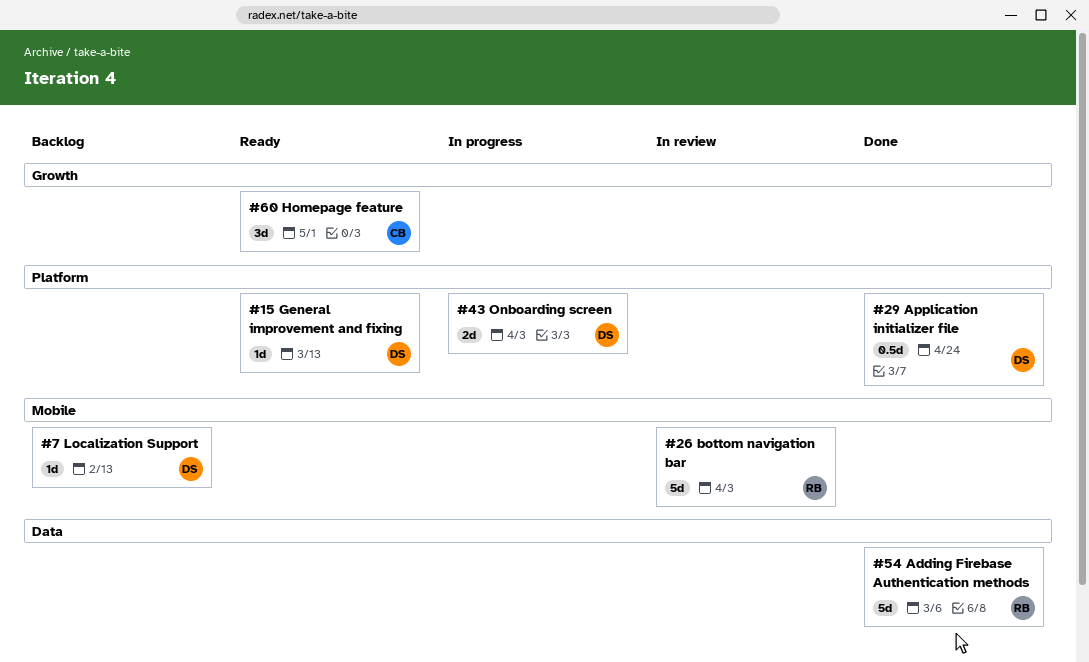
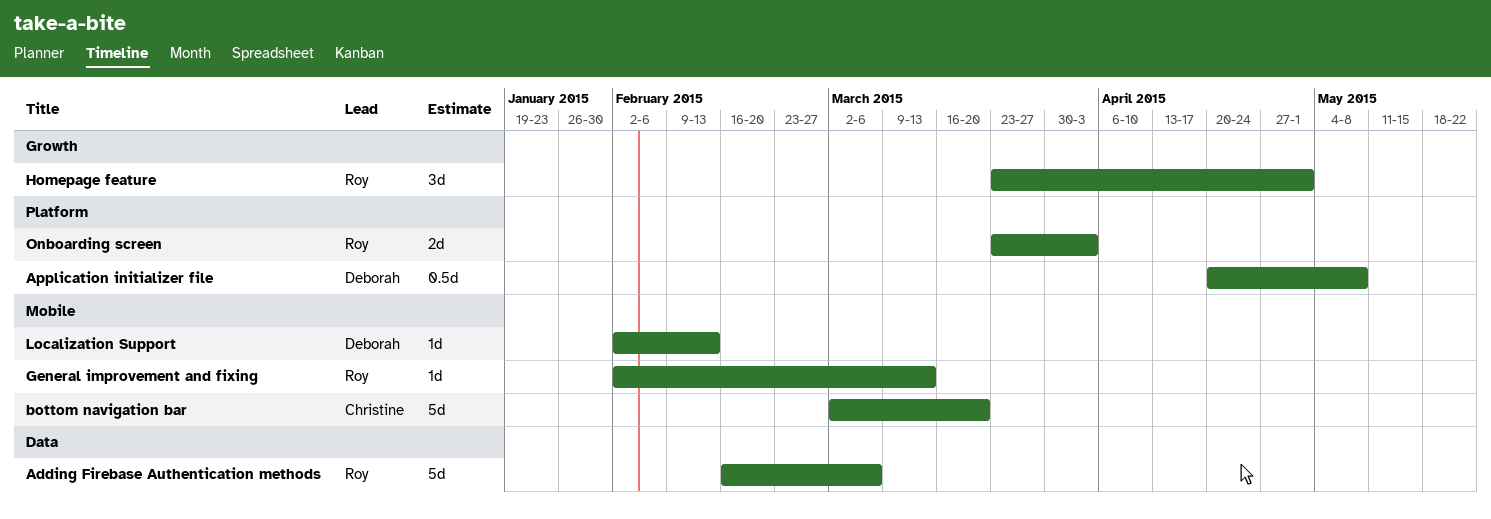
Application initializer file, due: Apr 24 -> May 8
bottom navigation bar, owner: Roy -> Christine
bottom navigation bar, due: Apr 3 -> Mar 20
General improvement and fixing, owner: Deborah -> Roy
General improvement and fixing, label: Platform -> Mobile
Homepage feature, owner: Christine -> Roy
Onboarding screen, owner: Deborah -> Roy

